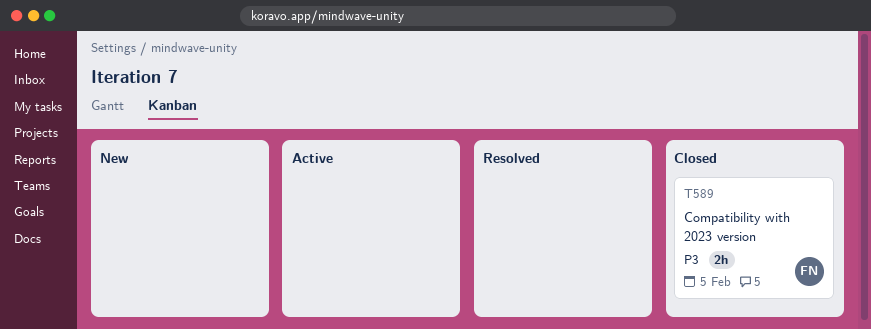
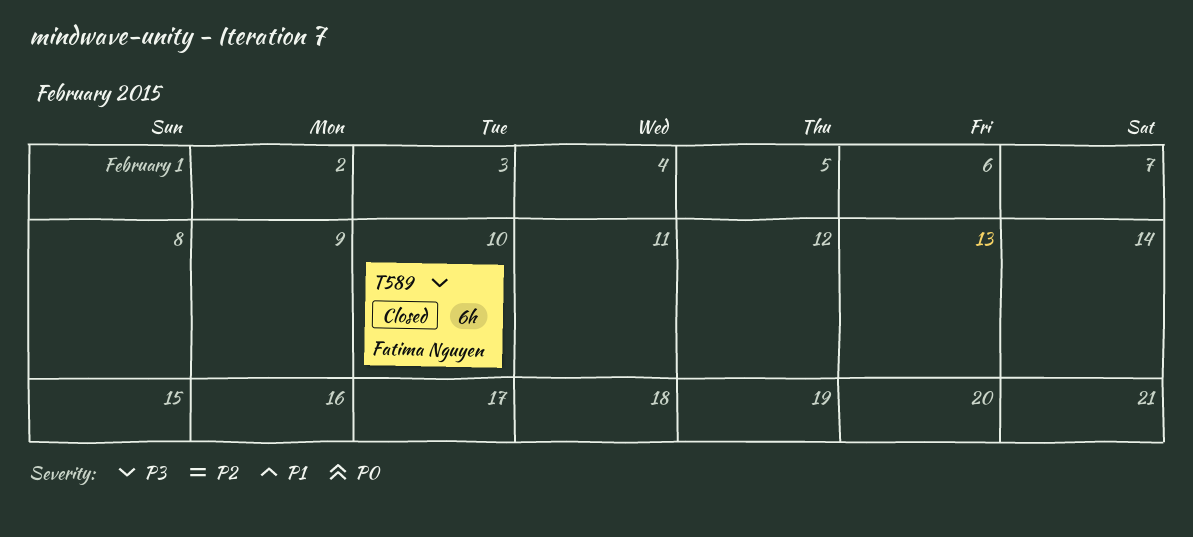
T589, estimate: 2h -> 6h
T589, due: Feb 5 -> Feb 10

